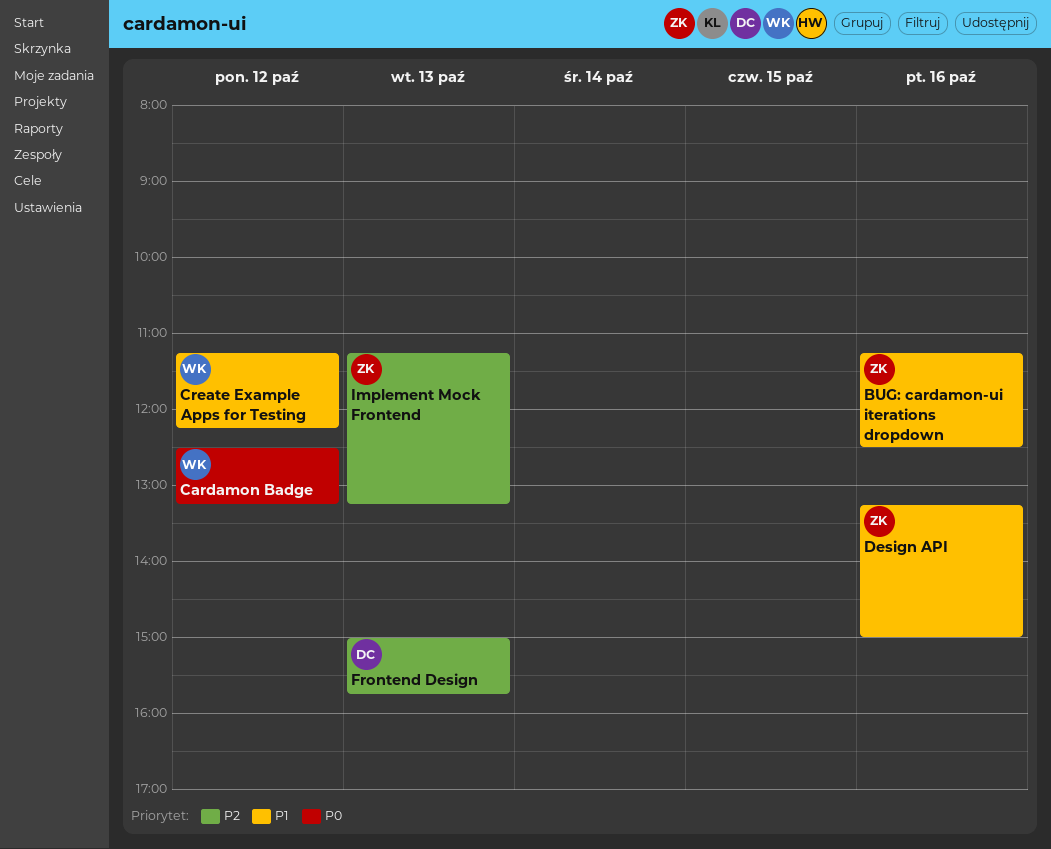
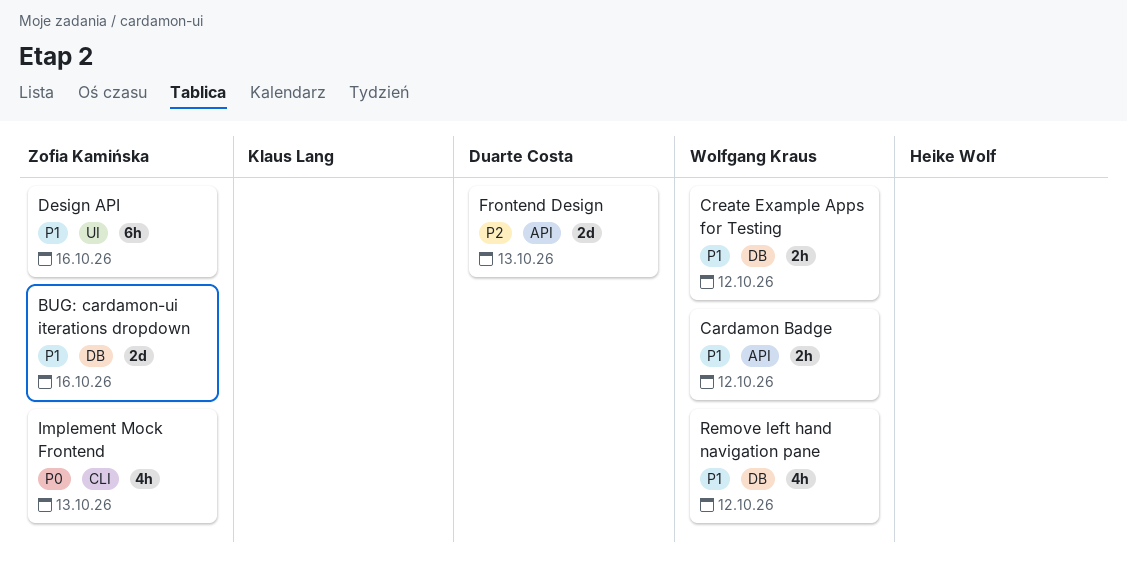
Cardamon Badge, priority: P0 -> P1
Implement Mock Frontend, priority: P2 -> P0
Remove left hand navigation pane: none -> present

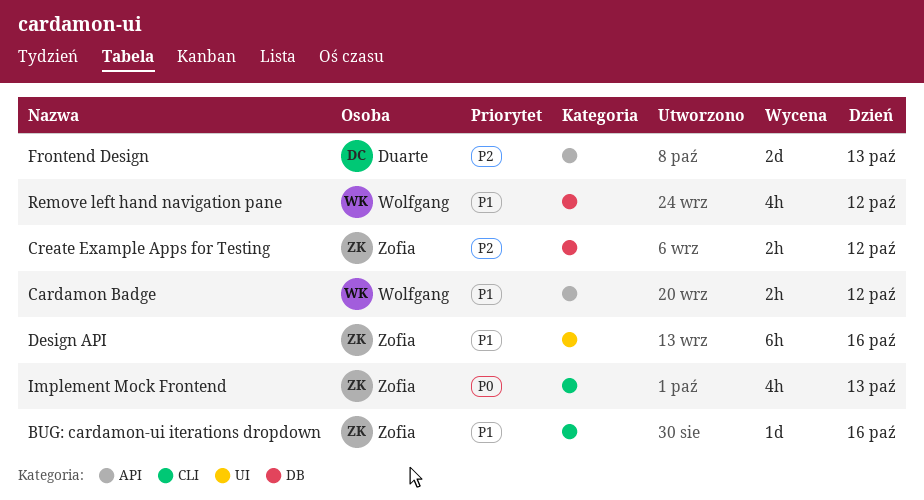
BUG: cardamon-ui iterations dropdown, label: DB -> CLI
BUG: cardamon-ui iterations dropdown, estimate: 2d -> 1d
Create Example Apps for Testing, owner: Wolfgang Kraus -> Zofia Kamińska
Create Example Apps for Testing, priority: P1 -> P2

